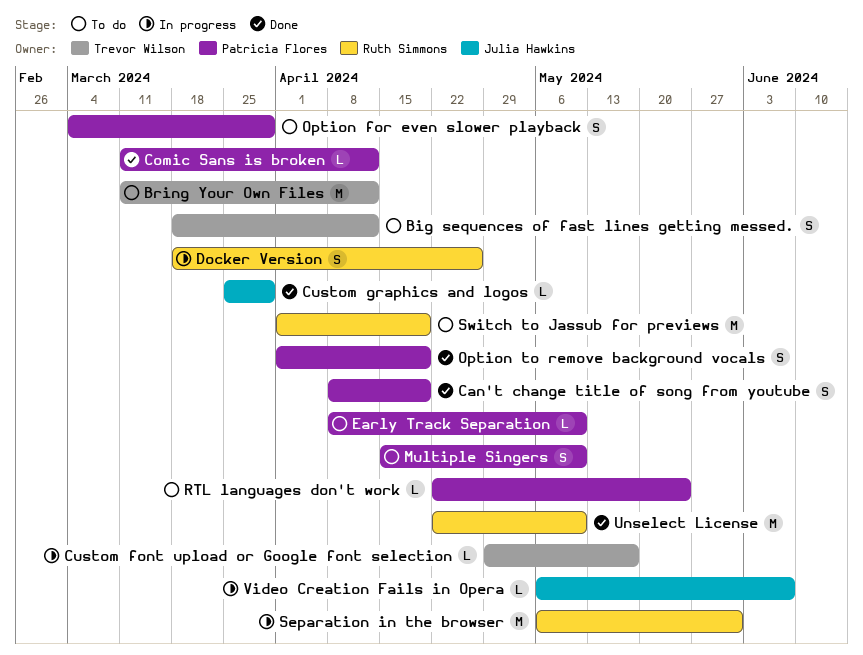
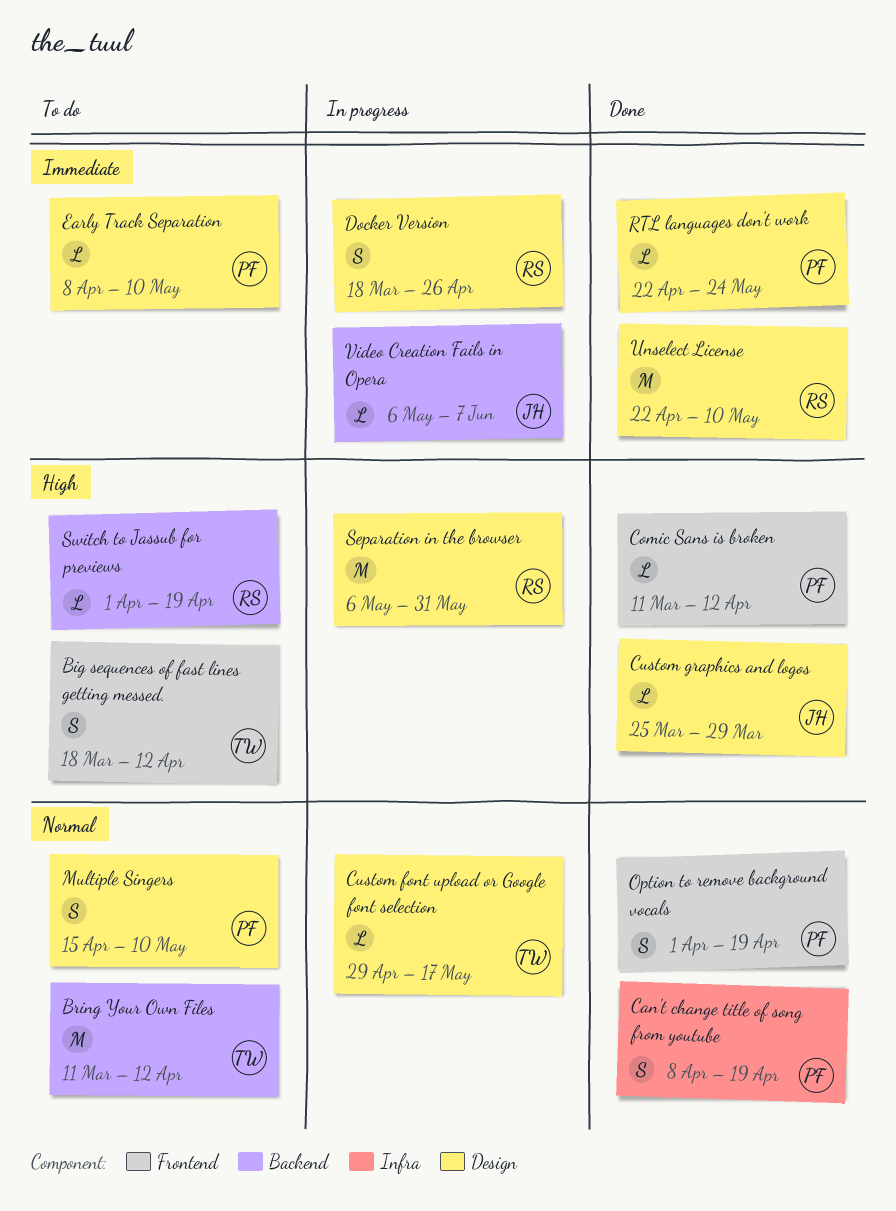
Option for even slower playback: present -> none
RTL languages don't work, status: To do -> Done
Switch to Jassub for previews, estimate: M -> L

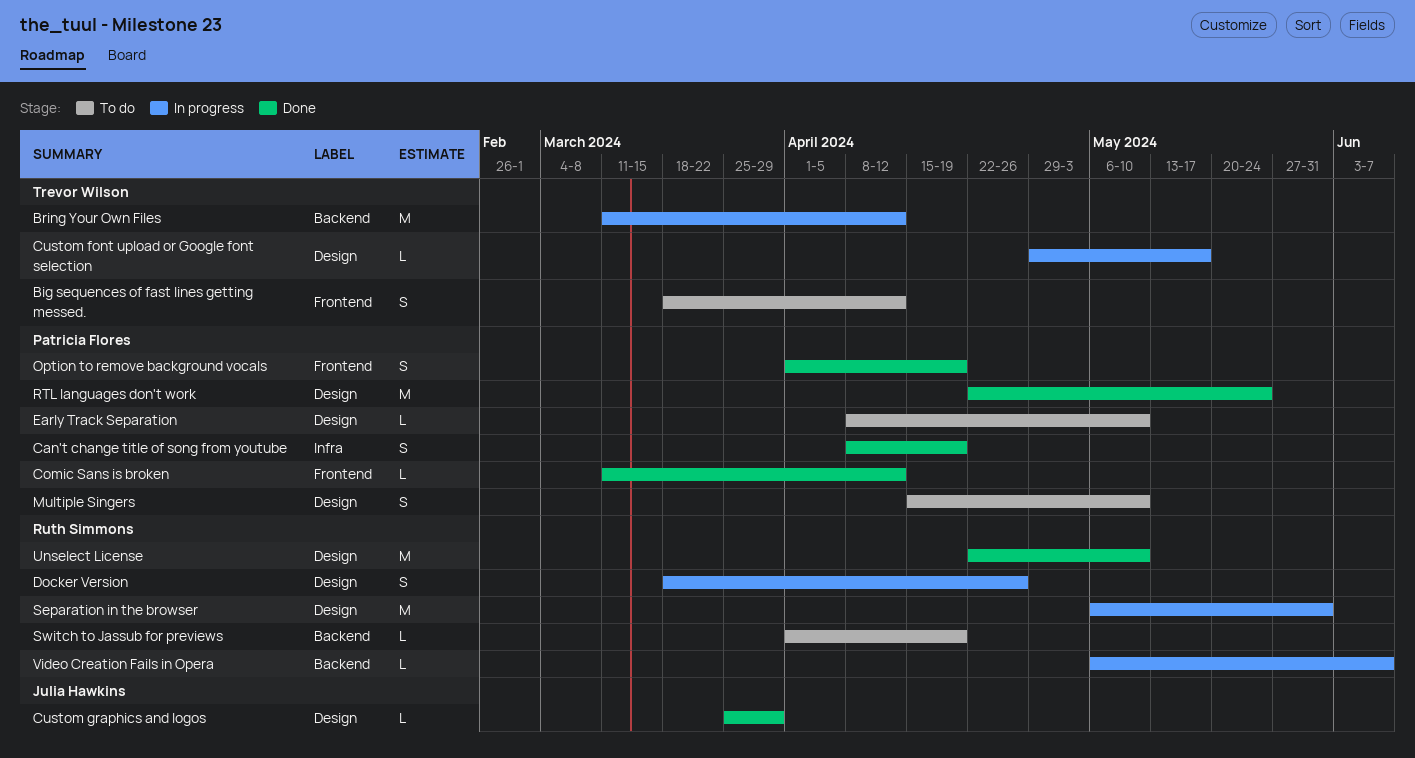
Bring Your Own Files, status: To do -> In progress
RTL languages don't work, estimate: L -> M
Video Creation Fails in Opera, owner: Julia Hawkins -> Ruth Simmons

